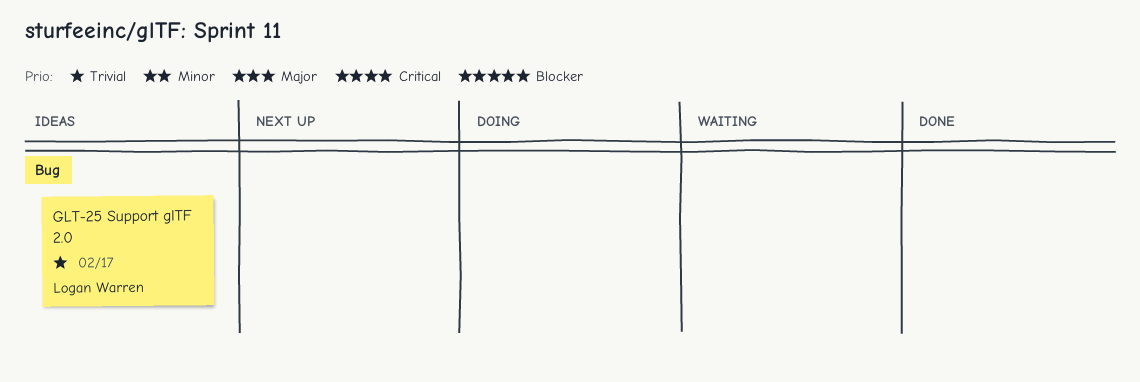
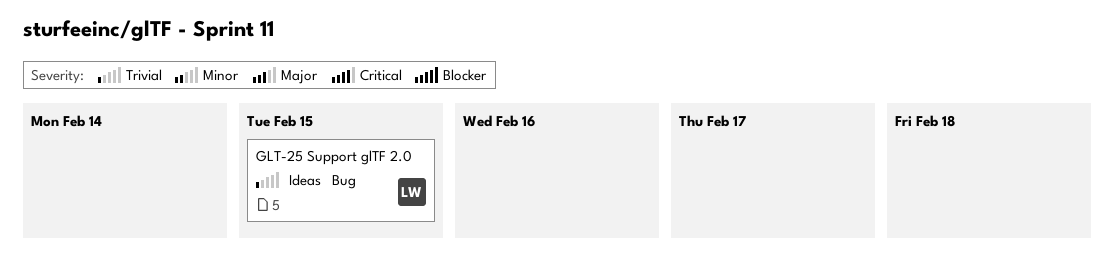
GLT-25, due: Feb 17 -> Feb 15

